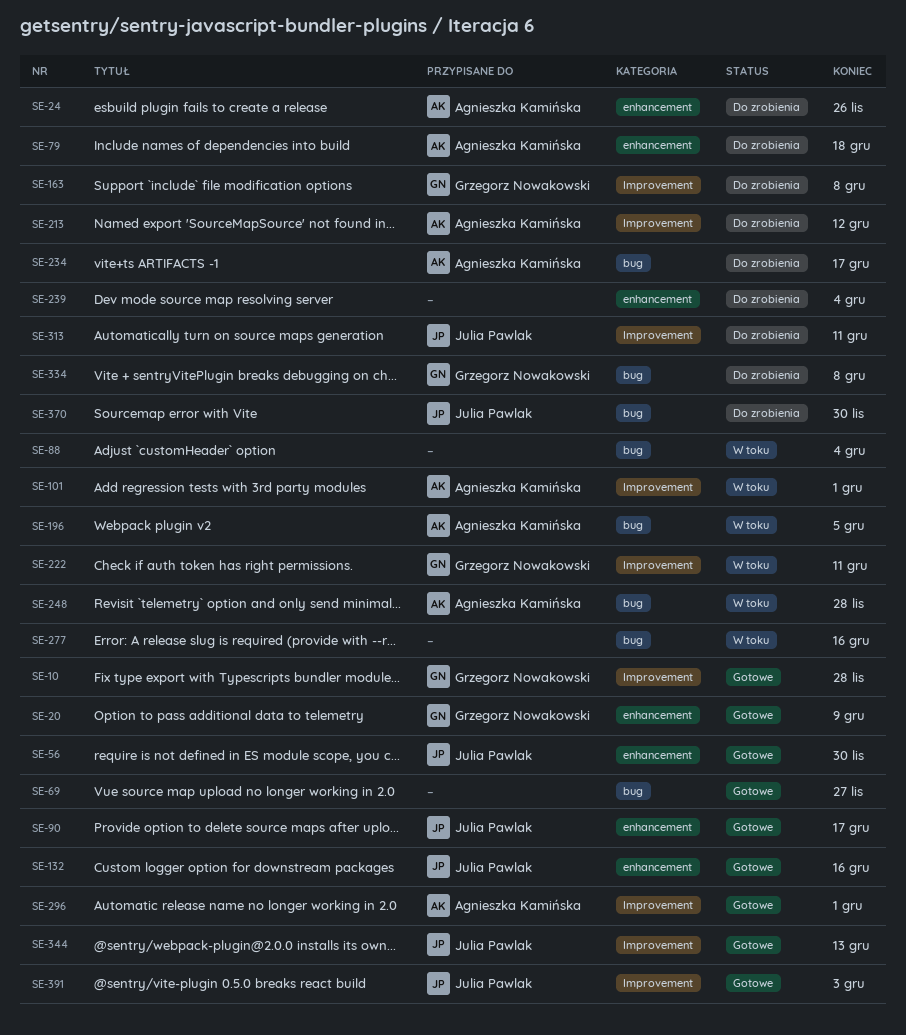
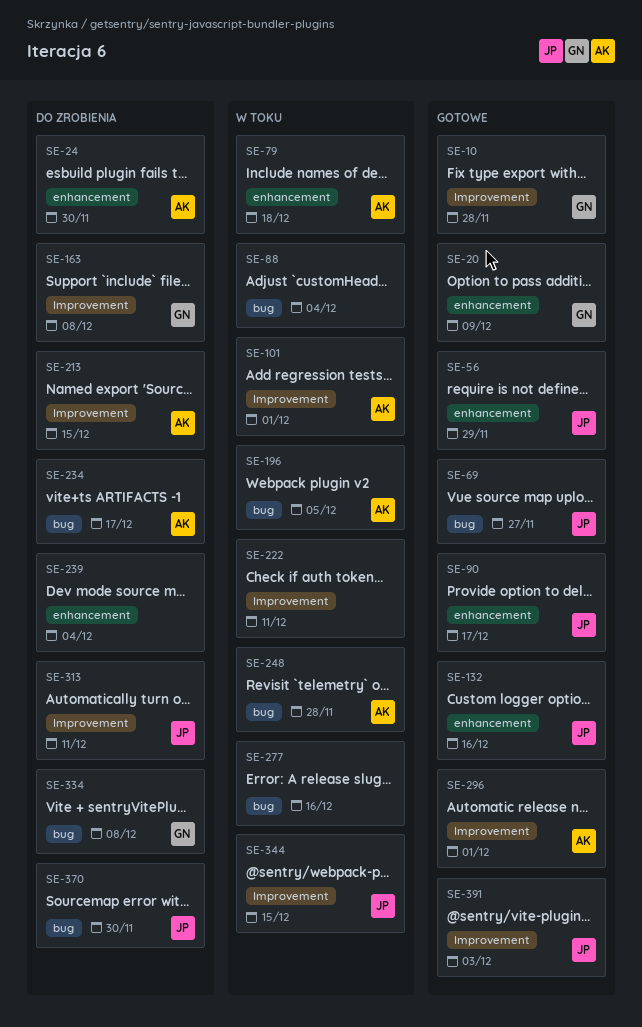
SE-24, due: Nov 26 -> Nov 30
SE-56, due: Nov 30 -> Nov 29
SE-69, owner: none -> Julia Pawlak
SE-79, status: Do zrobienia -> W toku
SE-213, due: Dec 12 -> Dec 15
SE-222, owner: Grzegorz Nowakowski -> none
SE-344, status: Gotowe -> W toku
SE-344, due: Dec 13 -> Dec 15

